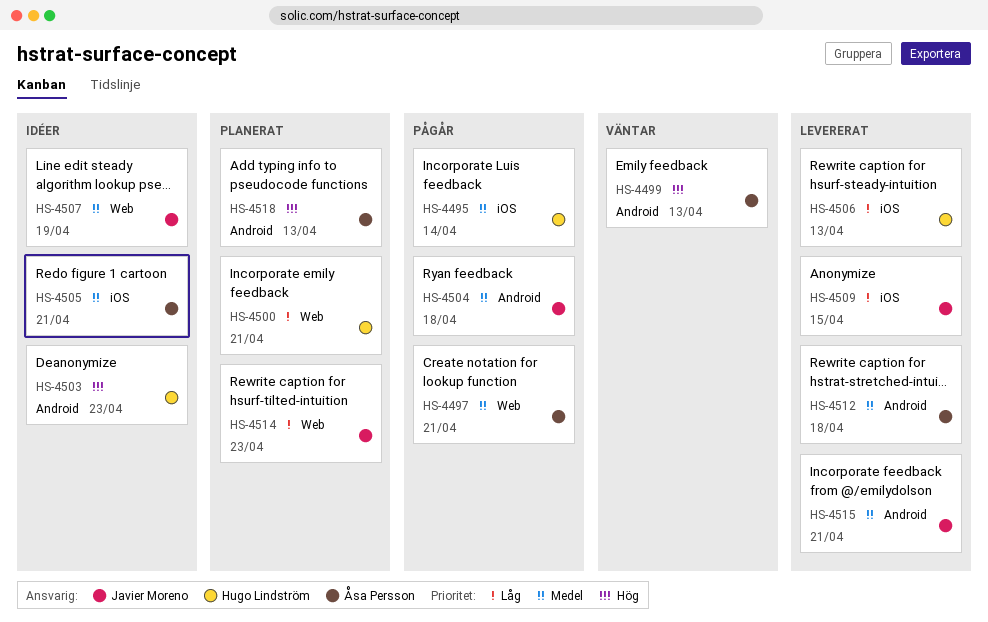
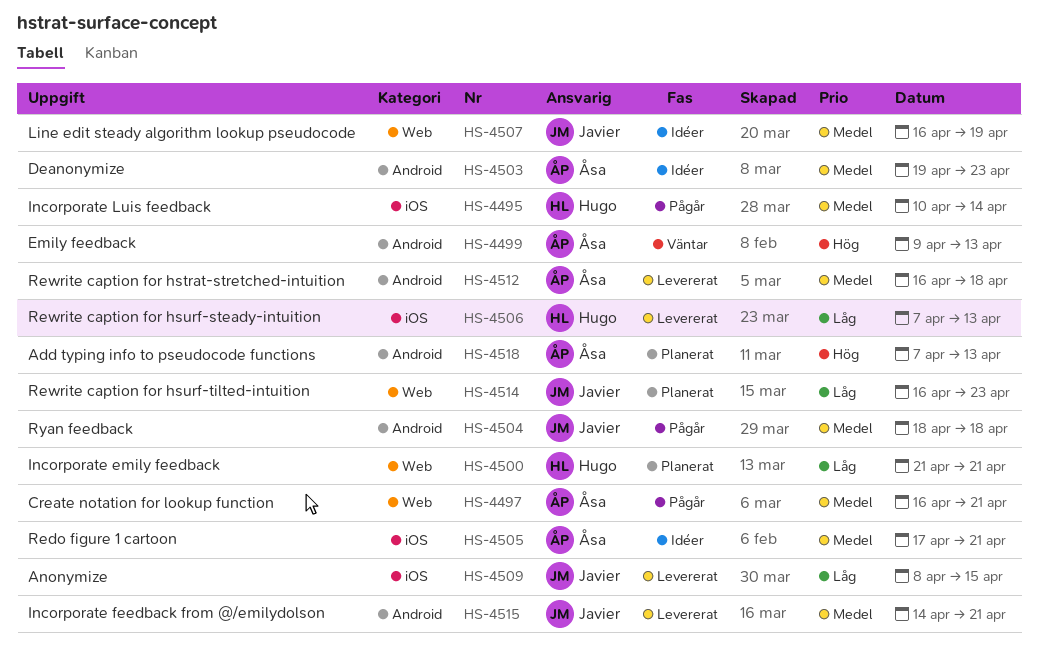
HS-4503, owner: Hugo Lindström -> Åsa Persson
HS-4503, priority: Hög -> Medel

